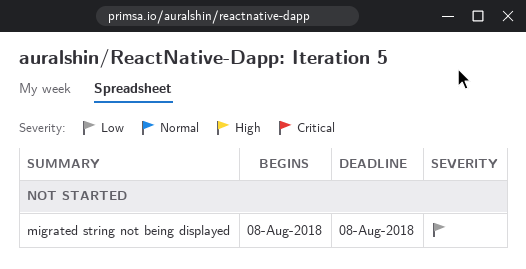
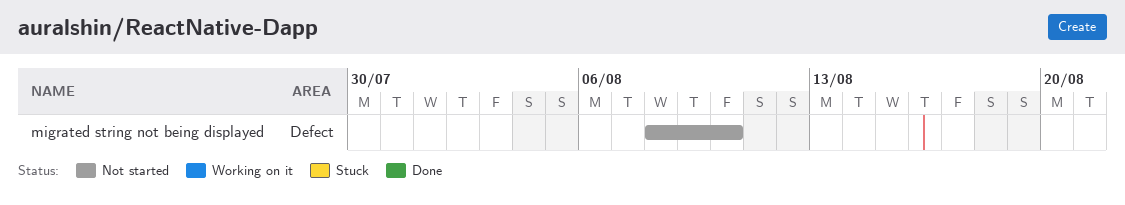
migrated string not being displayed, due: Aug 8 -> Aug 10

